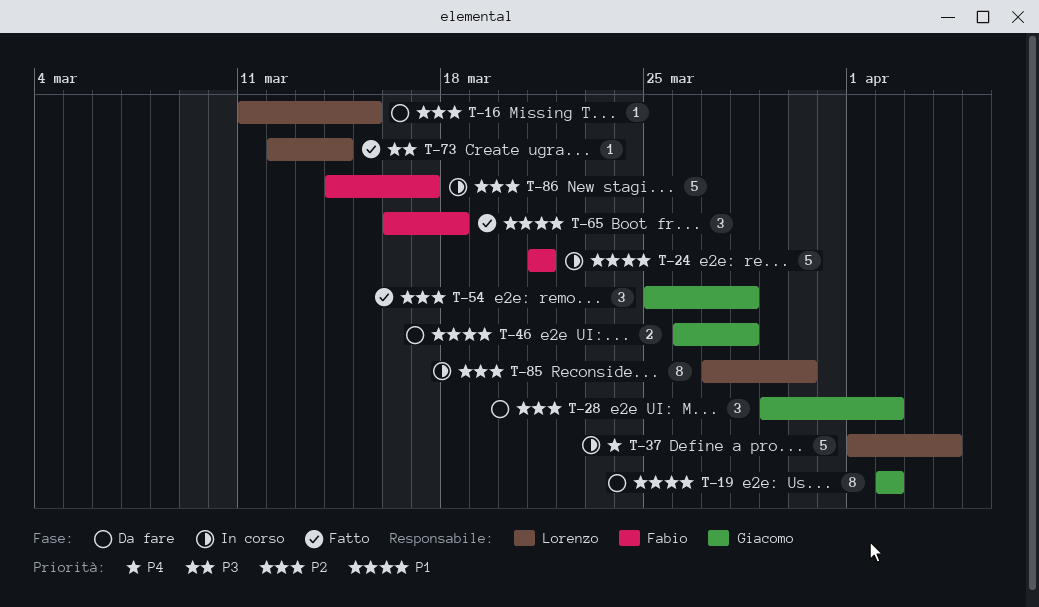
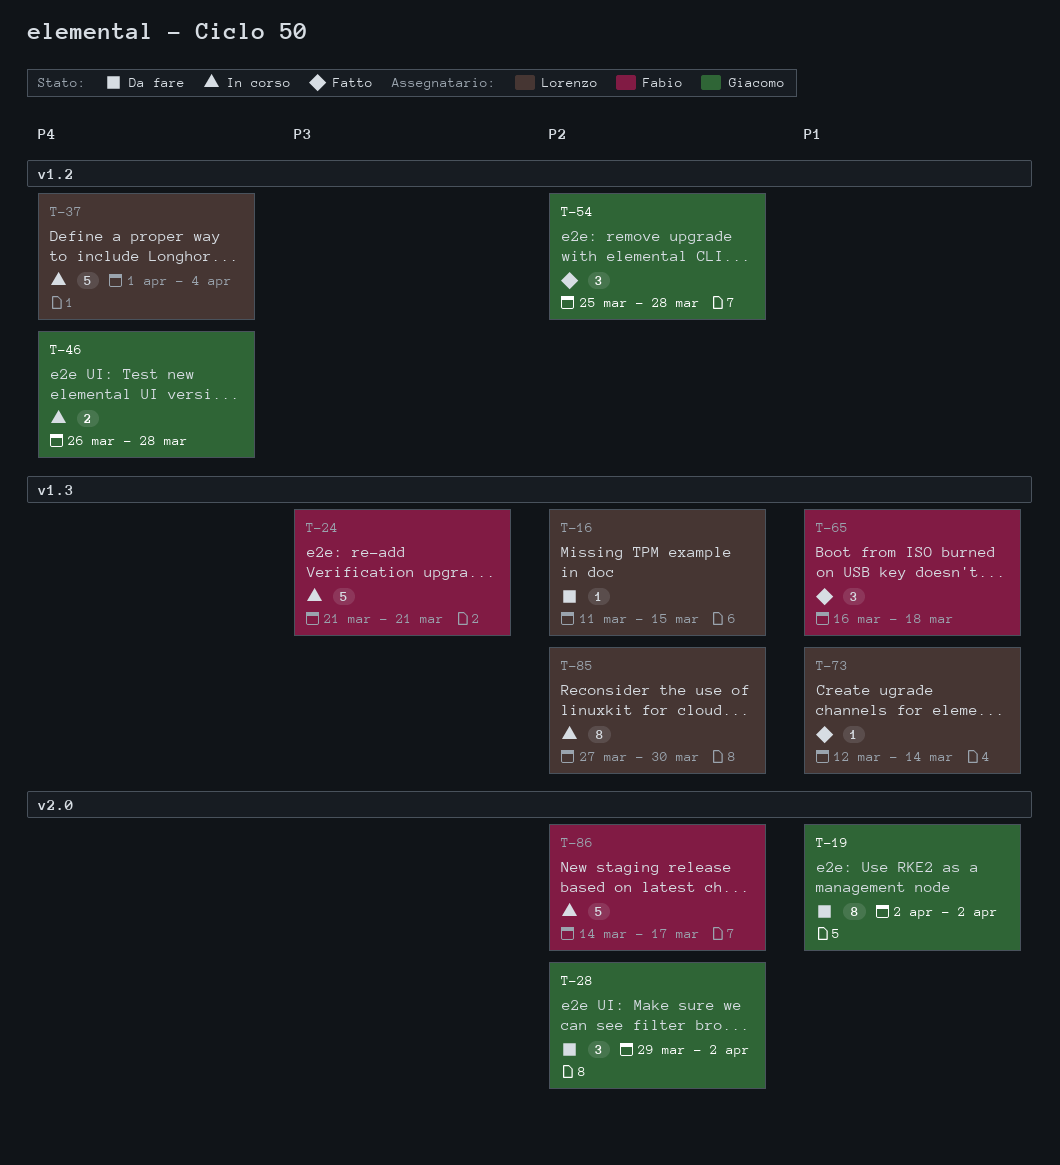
T-24, priority: P1 -> P3
T-46, status: Da fare -> In corso
T-46, priority: P1 -> P4
T-73, priority: P3 -> P1

